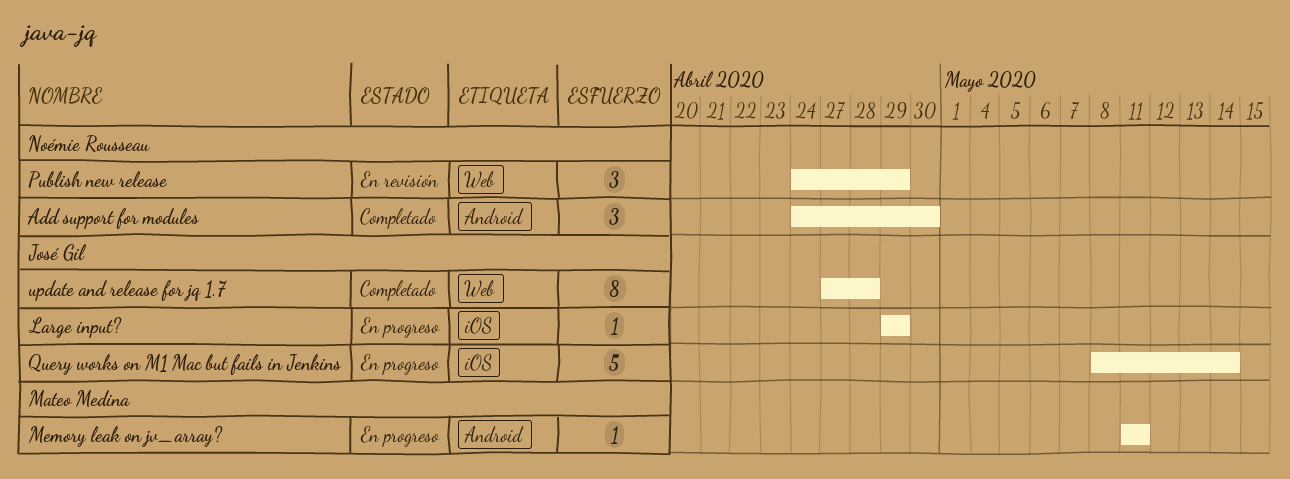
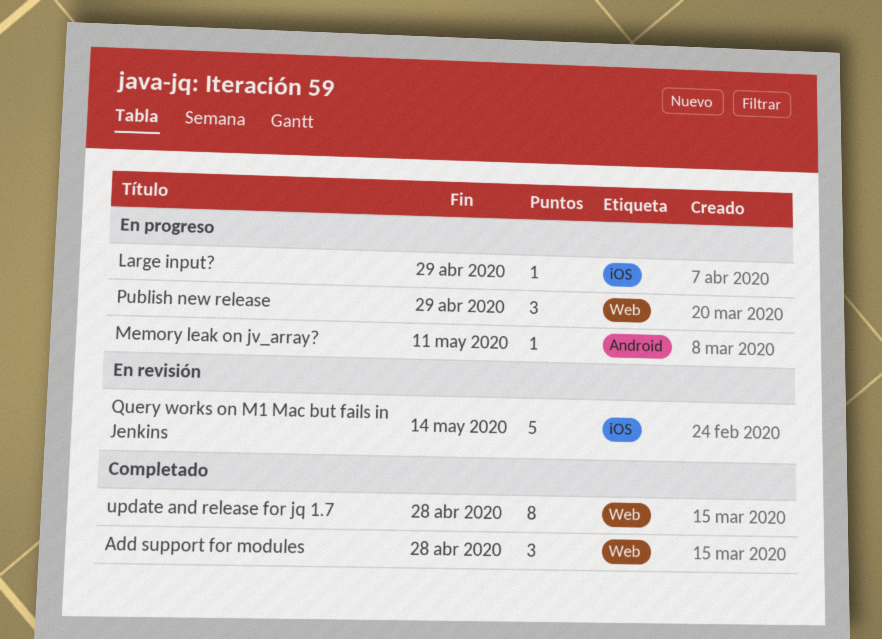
Add support for modules, label: Android -> Web
Add support for modules, due: Apr 30 -> Apr 28
Publish new release, status: En revisión -> En progreso
Query works on M1 Mac but fails in Jenkins, status: En progreso -> En revisión

